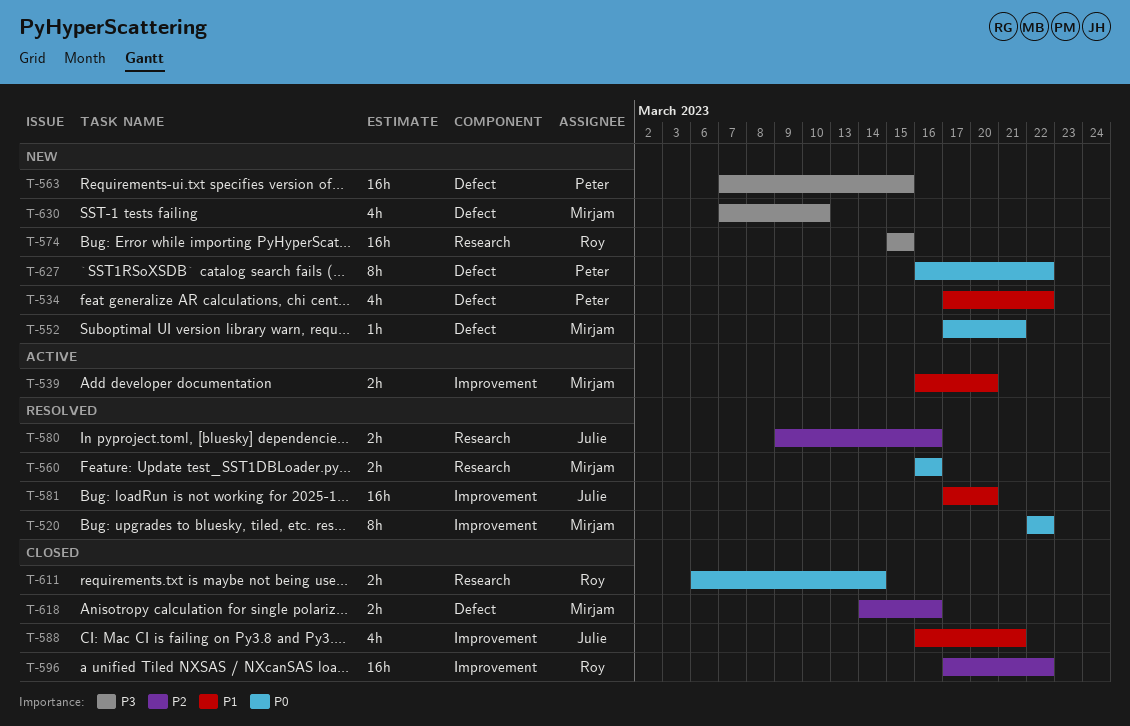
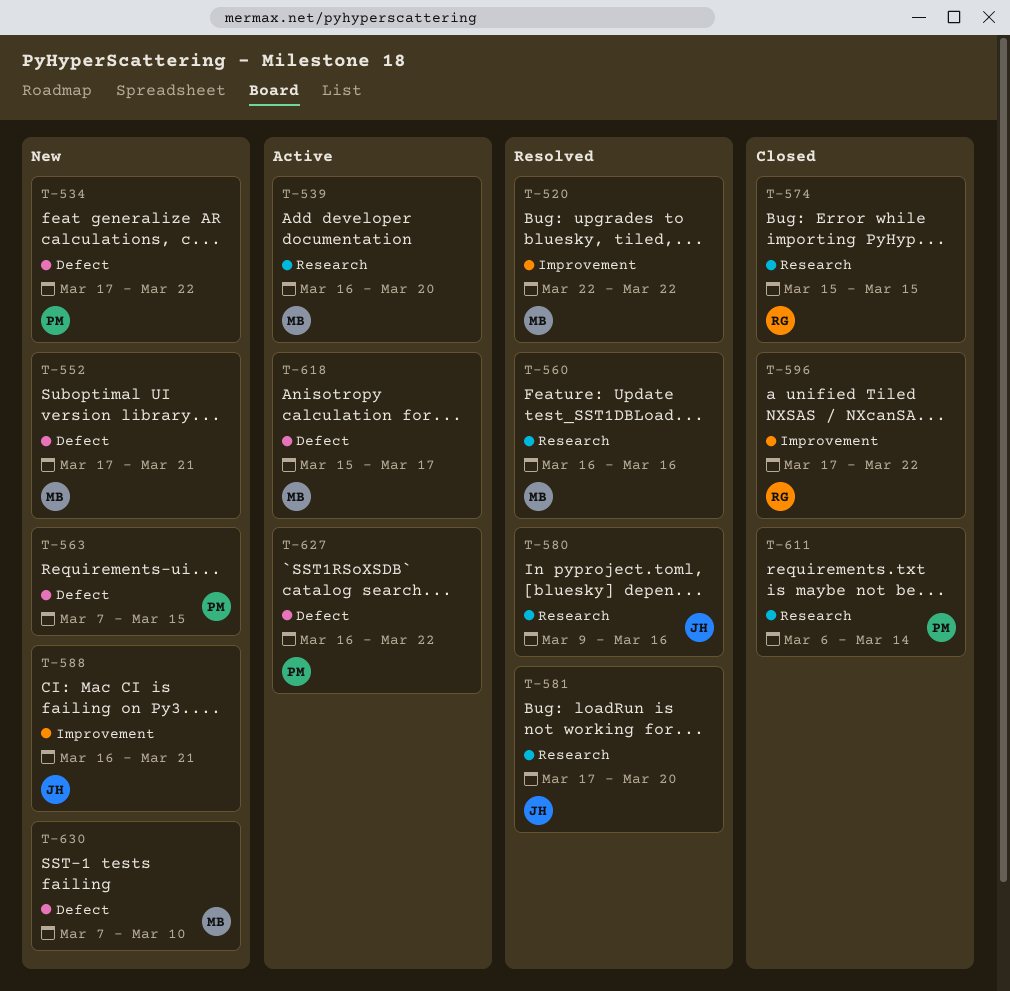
T-539, label: Improvement -> Research
T-574, status: New -> Closed
T-581, label: Improvement -> Research
T-588, status: Closed -> New
T-611, owner: Roy -> Peter
T-618, status: Closed -> Active
T-618, start: Mar 14 -> Mar 15
T-618, due: Mar 16 -> Mar 17
T-627, status: New -> Active

